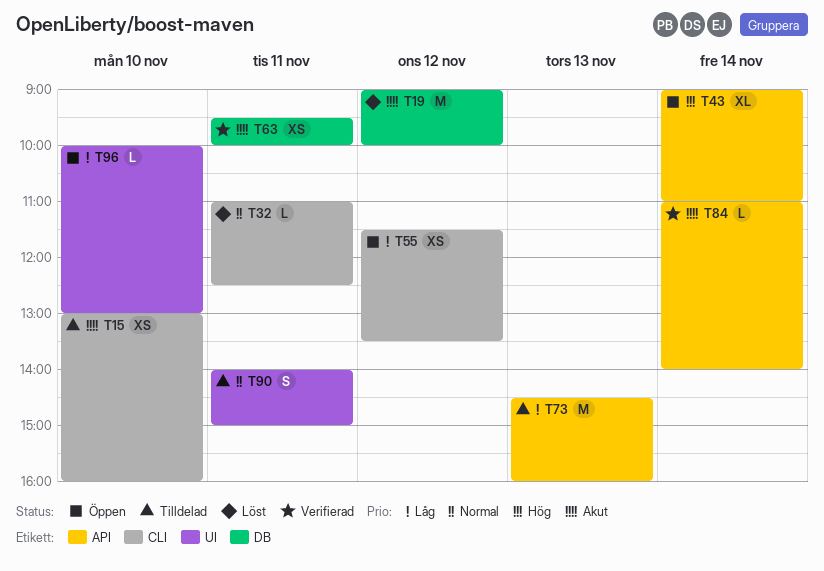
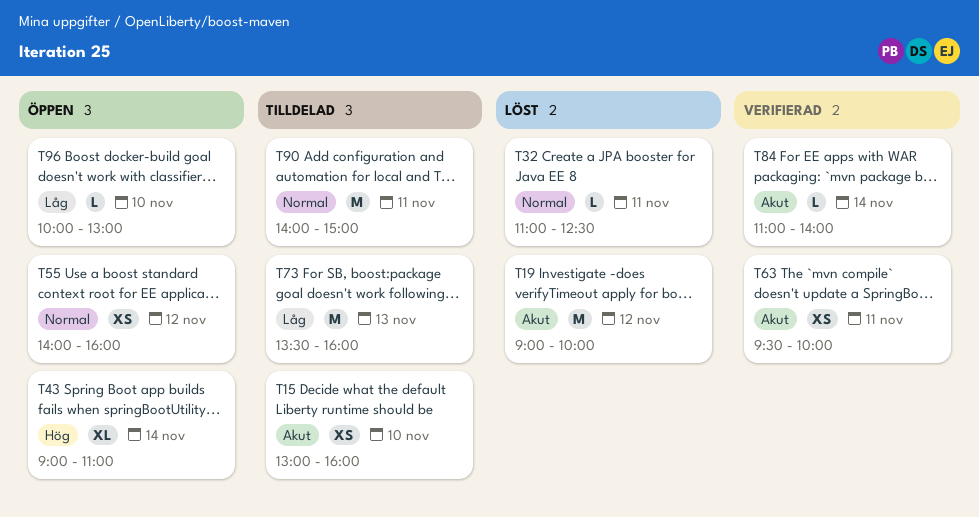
T55, priority: Låg -> Normal
T55, begins: 11:30 -> 14:00
T55, ends: 13:30 -> 16:00
T73, begins: 14:30 -> 13:30
T90, estimate: S -> M

